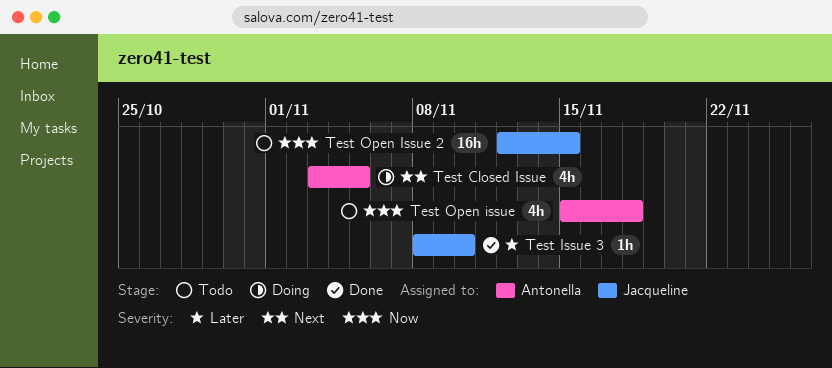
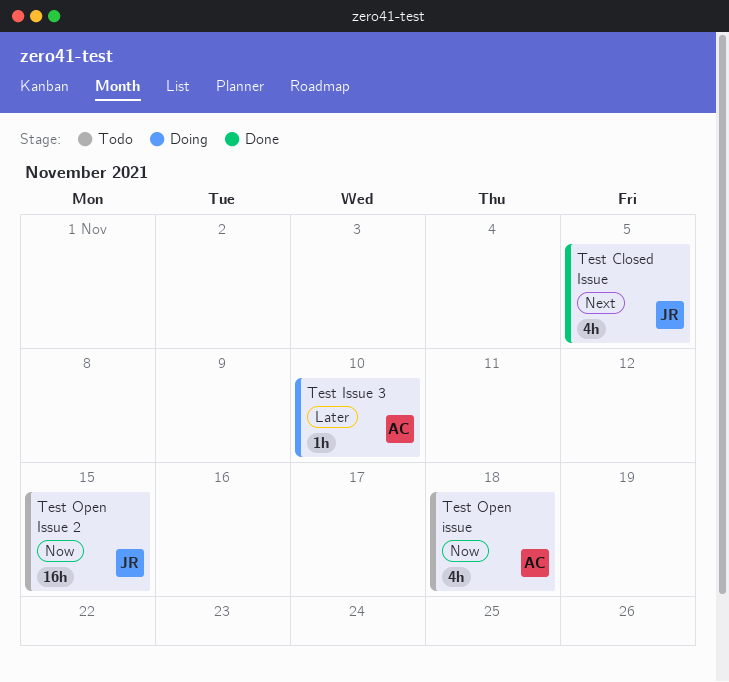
Test Closed Issue, status: Doing -> Done
Test Closed Issue, owner: Antonella -> Jacqueline
Test Issue 3, status: Done -> Doing
Test Issue 3, owner: Jacqueline -> Antonella

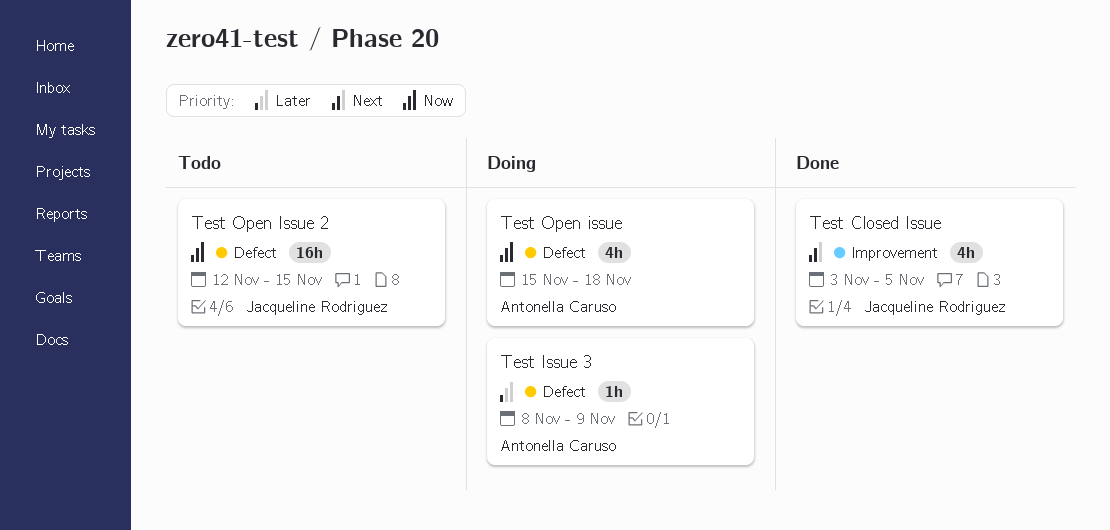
Test Issue 3, due: Nov 10 -> Nov 9
Test Open issue, status: Todo -> Doing

